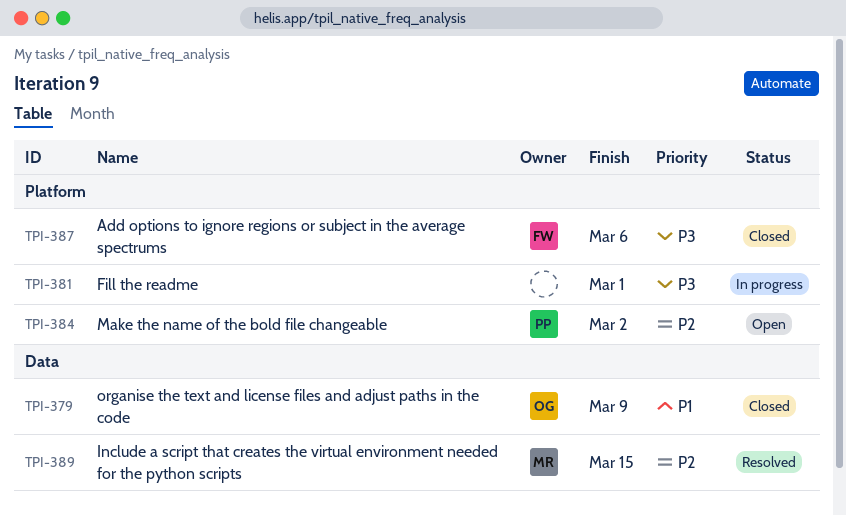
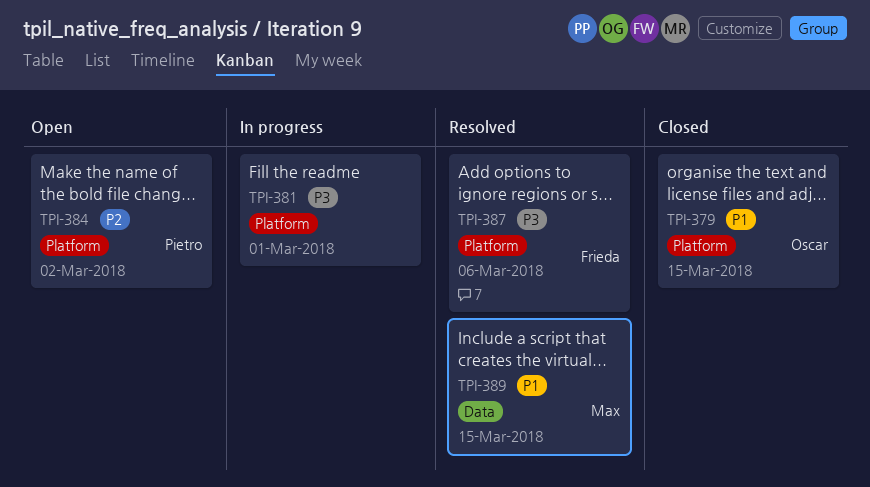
TPI-379, label: Data -> Platform
TPI-379, due: Mar 9 -> Mar 15
TPI-387, status: Closed -> Resolved
TPI-389, priority: P2 -> P1

